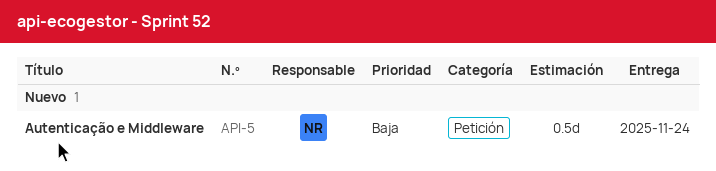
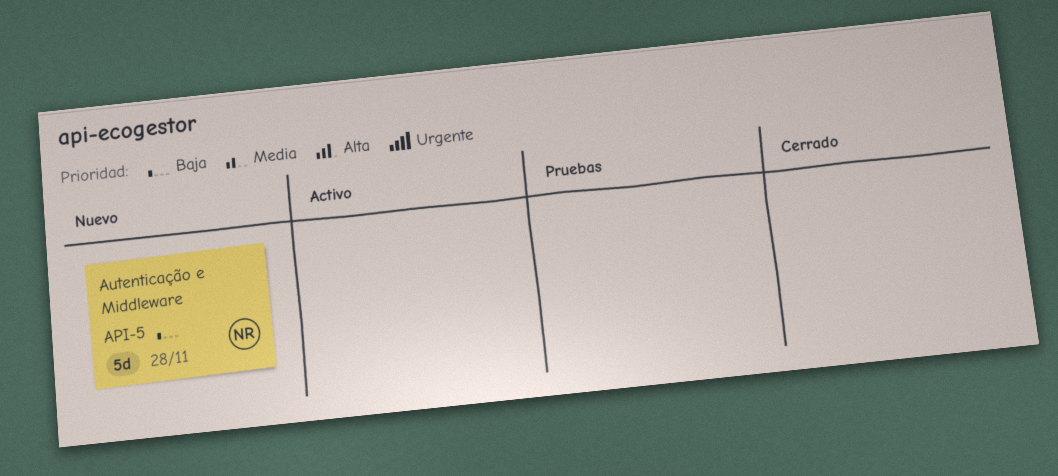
API-5, estimate: 0.5d -> 5d
API-5, due: Nov 24 -> Nov 28

